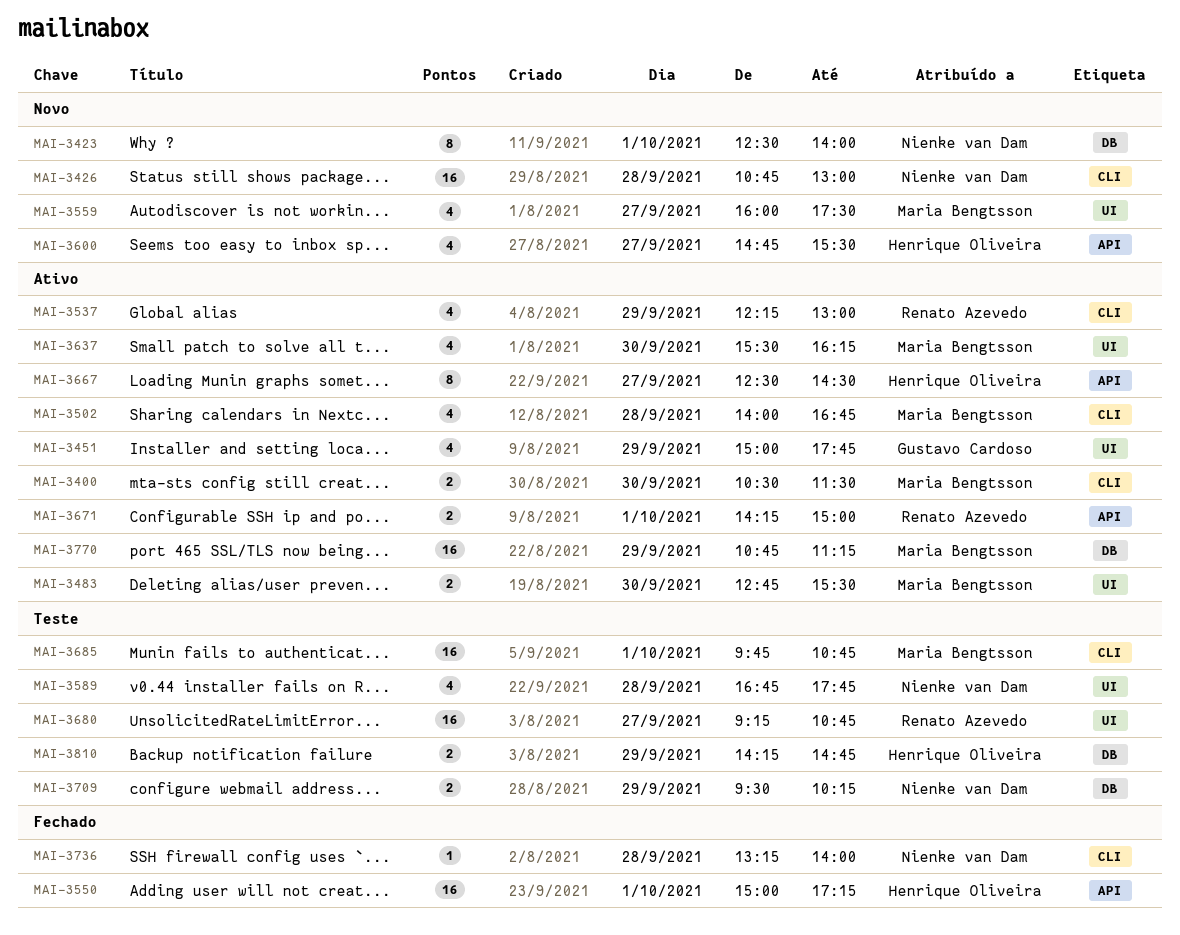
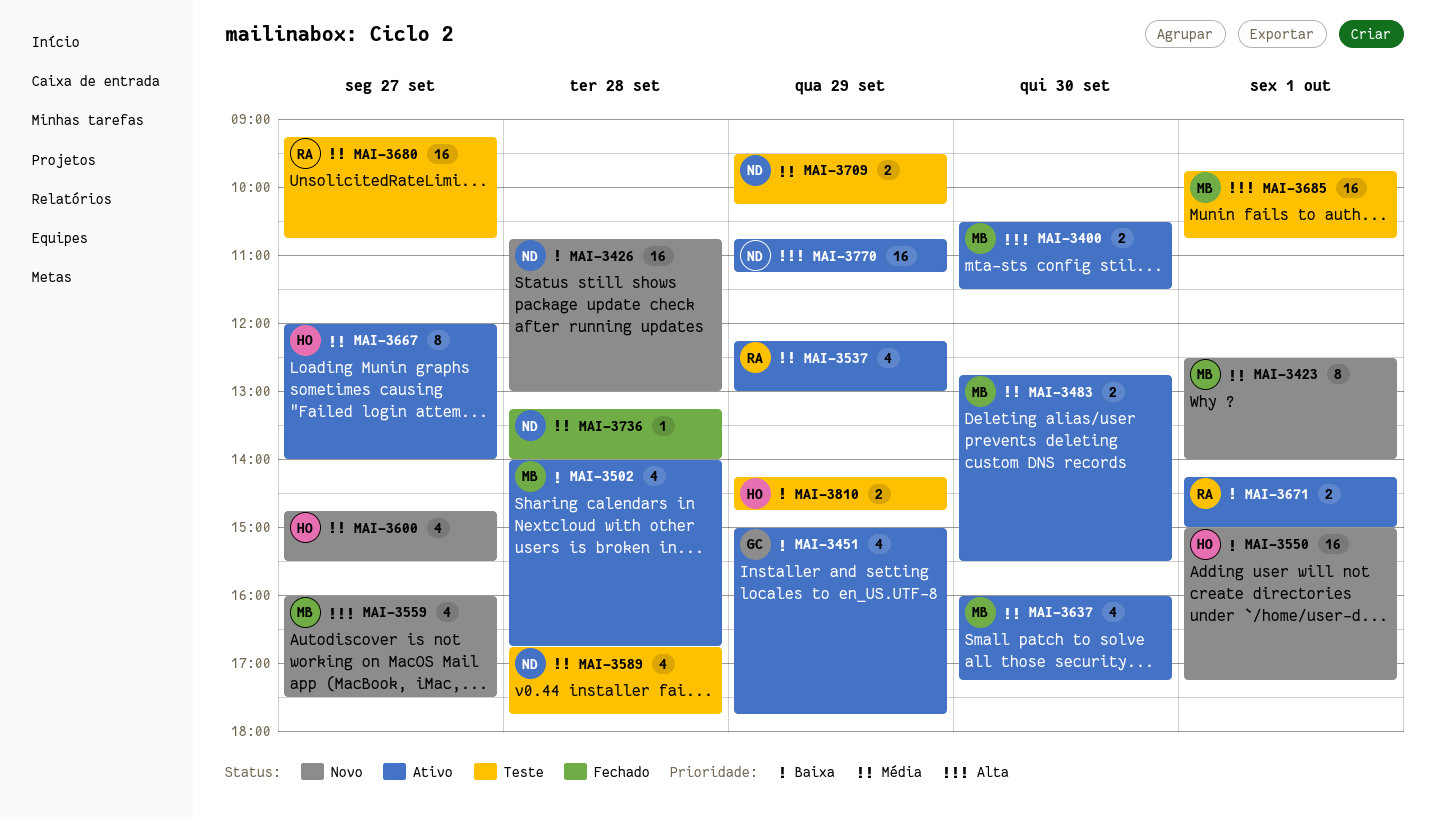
MAI-3423, owner: Nienke van Dam -> Maria Bengtsson
MAI-3550, status: Fechado -> Novo
MAI-3637, begins: 15:30 -> 16:00
MAI-3637, ends: 16:15 -> 17:15
MAI-3667, begins: 12:30 -> 12:00
MAI-3667, ends: 14:30 -> 14:00
MAI-3770, owner: Maria Bengtsson -> Nienke van Dam

